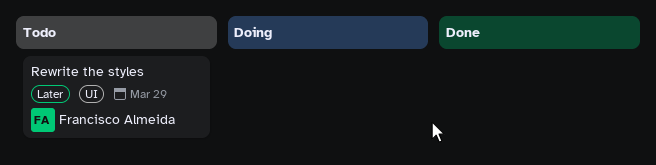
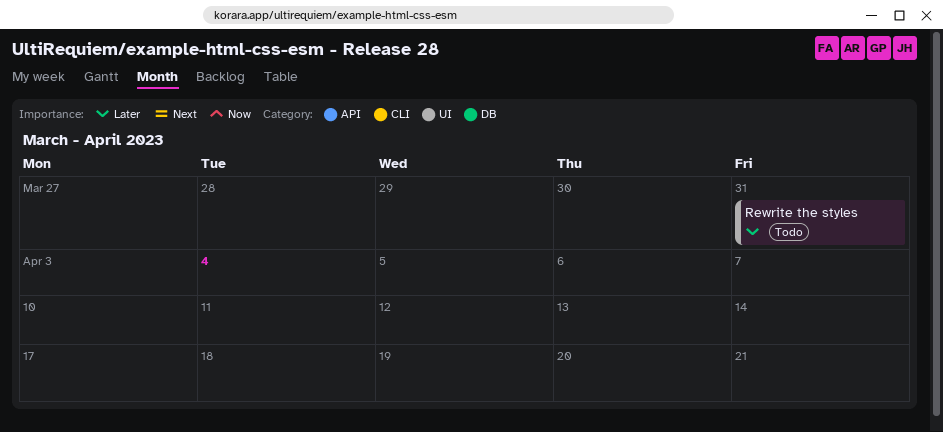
Rewrite the styles, due: Mar 29 -> Mar 31

